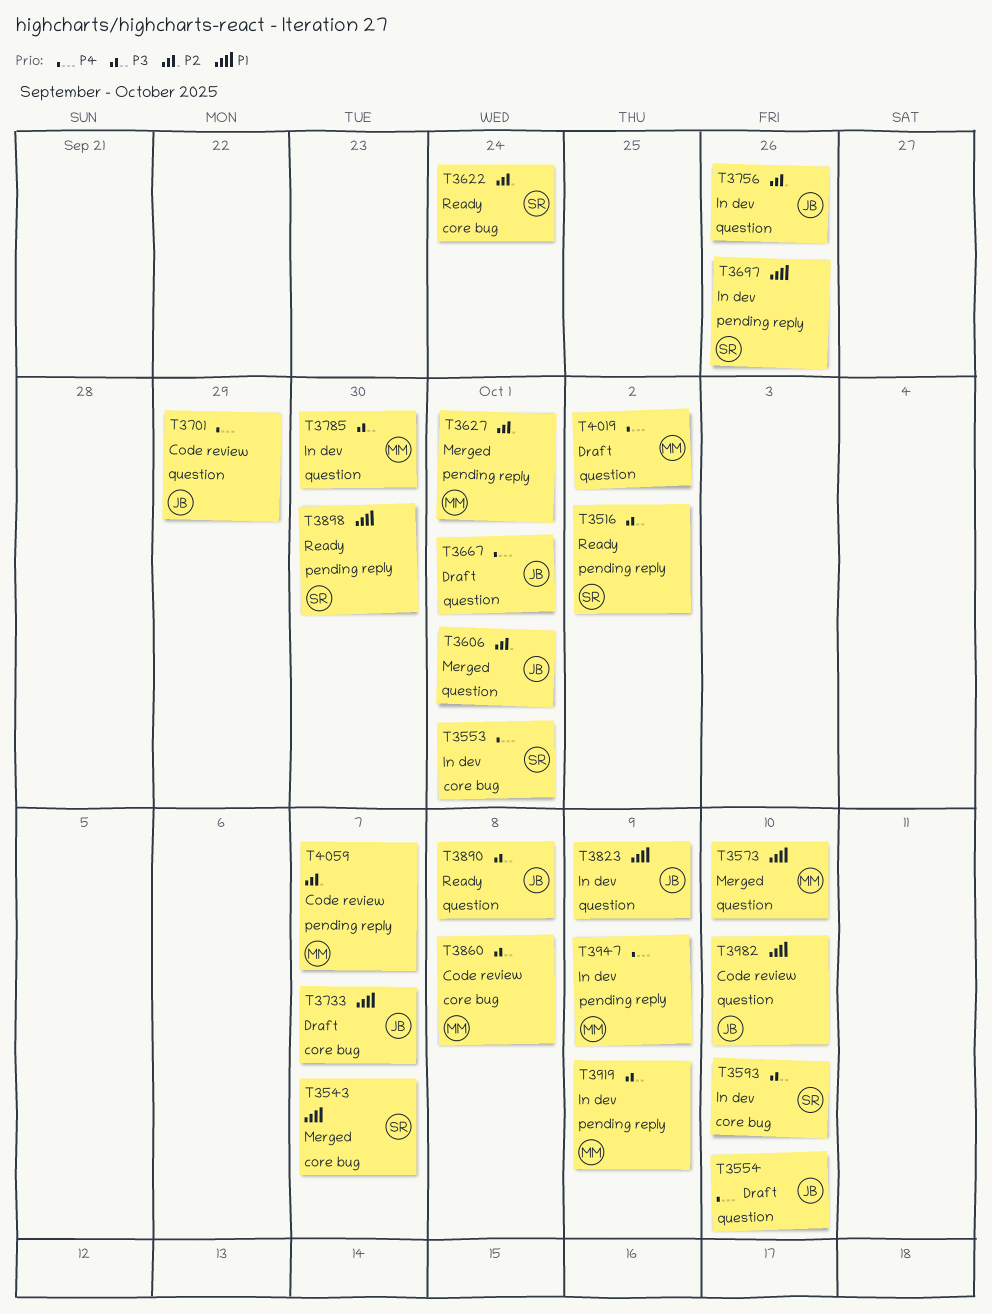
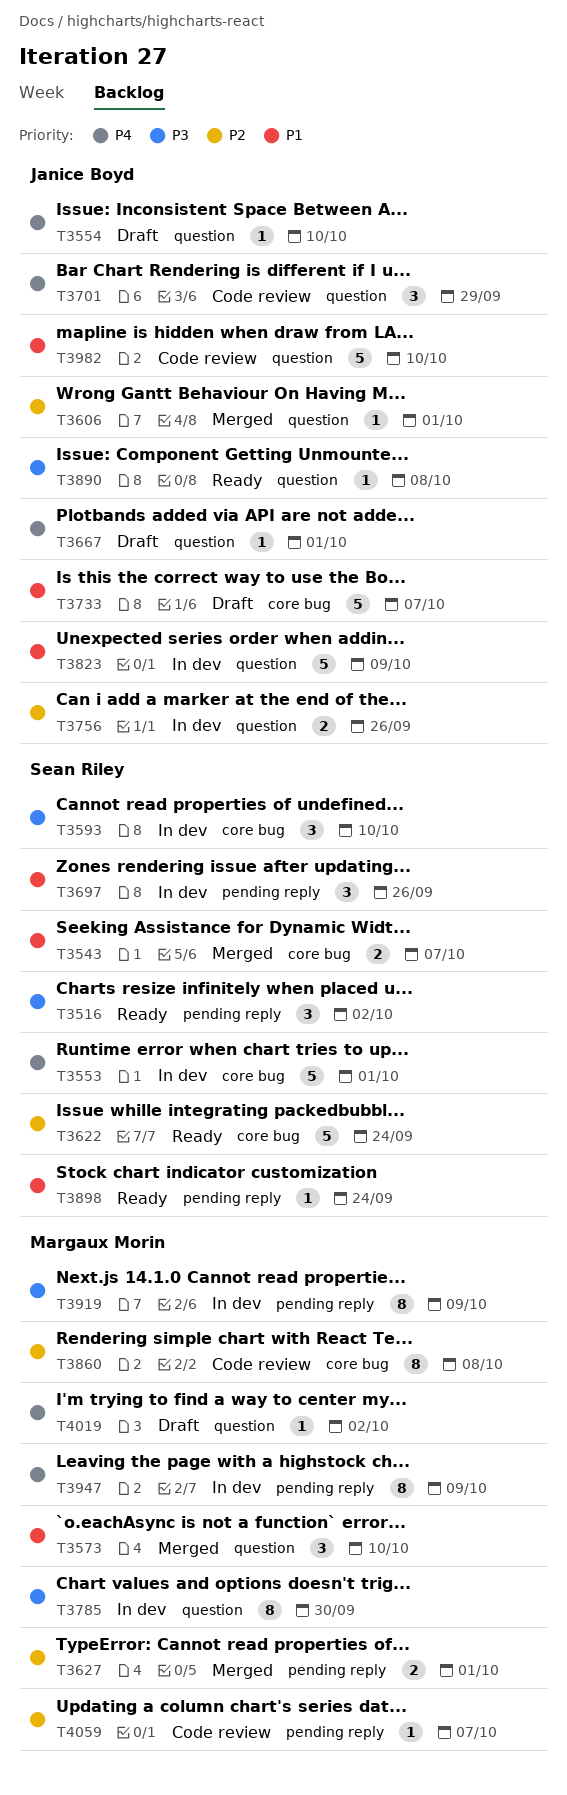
T3860, priority: P3 -> P2
T3898, due: Sep 30 -> Sep 24

